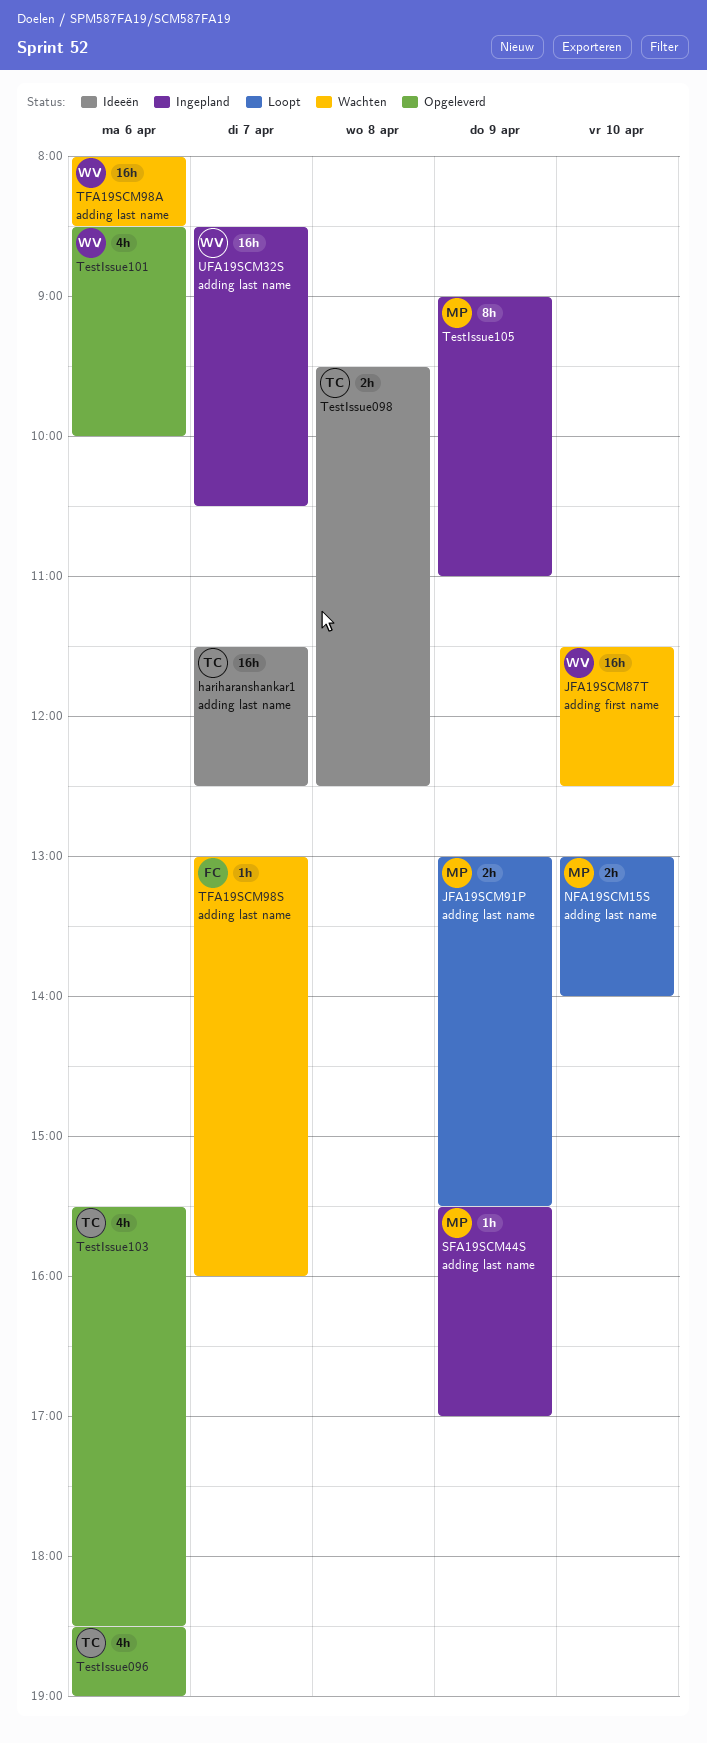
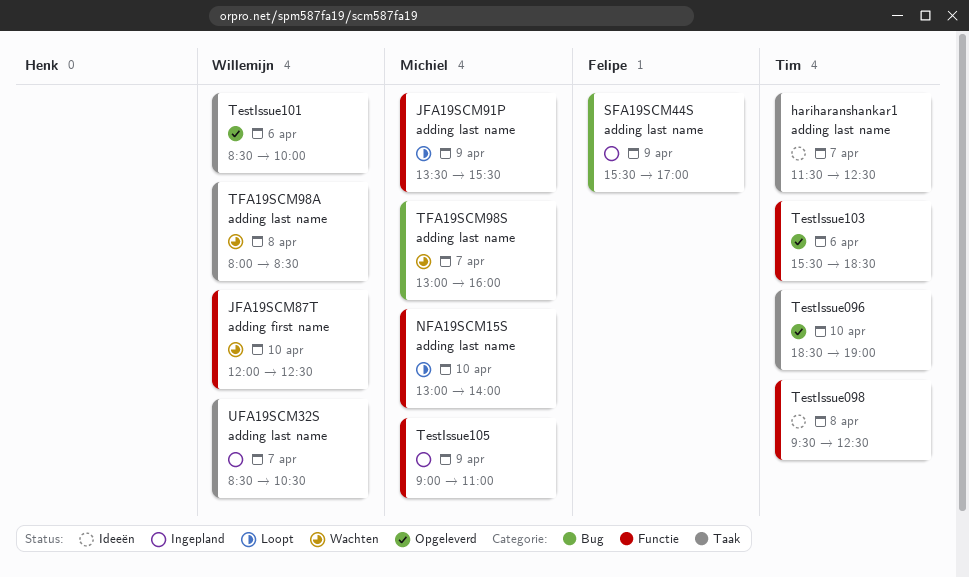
JFA19SCM87T adding first name, begins: 11:30 -> 12:00
JFA19SCM91P adding last name, begins: 13:00 -> 13:30
SFA19SCM44S adding last name, owner: Michiel -> Felipe
TestIssue096, day: Apr 6 -> Apr 10
TFA19SCM98A adding last name, day: Apr 6 -> Apr 8
TFA19SCM98S adding last name, owner: Felipe -> Michiel

